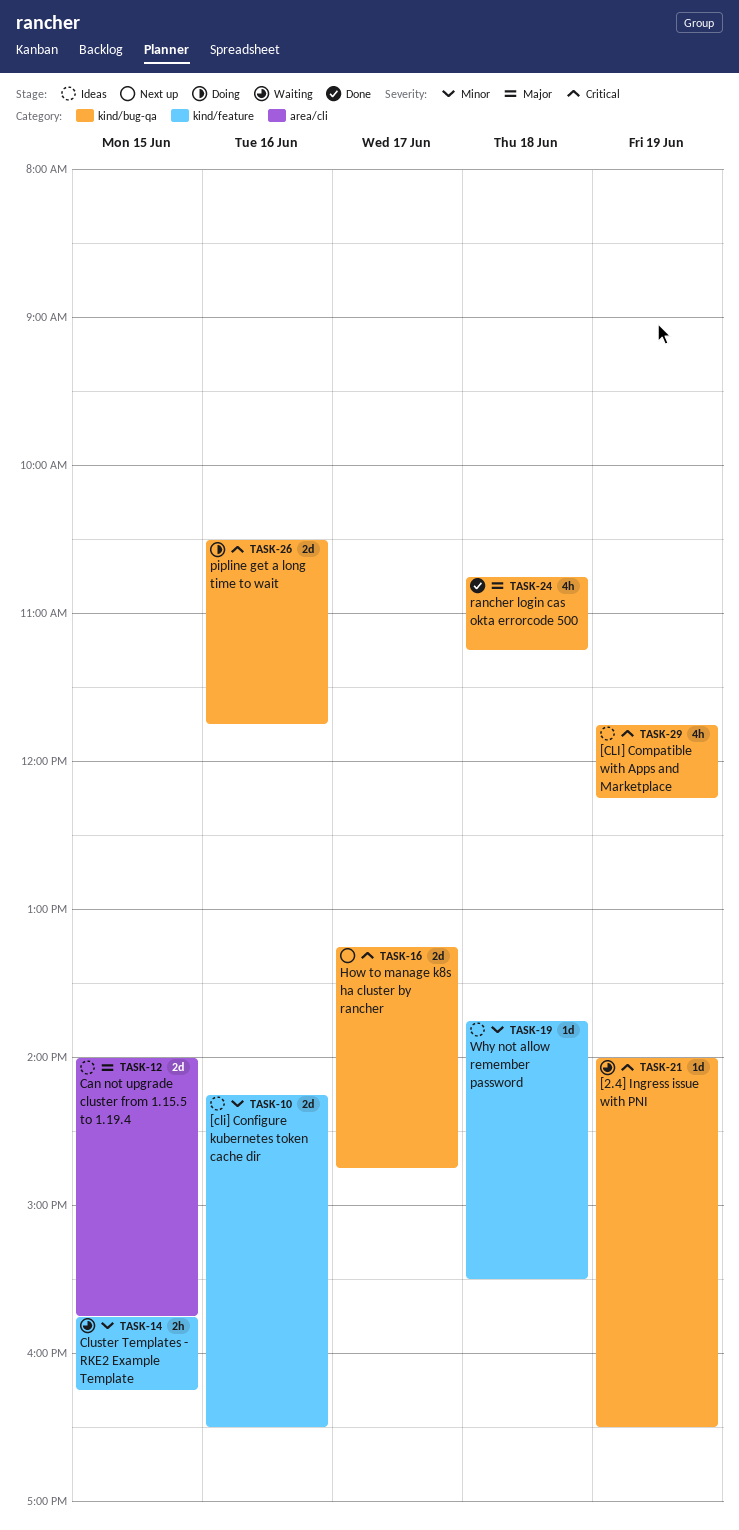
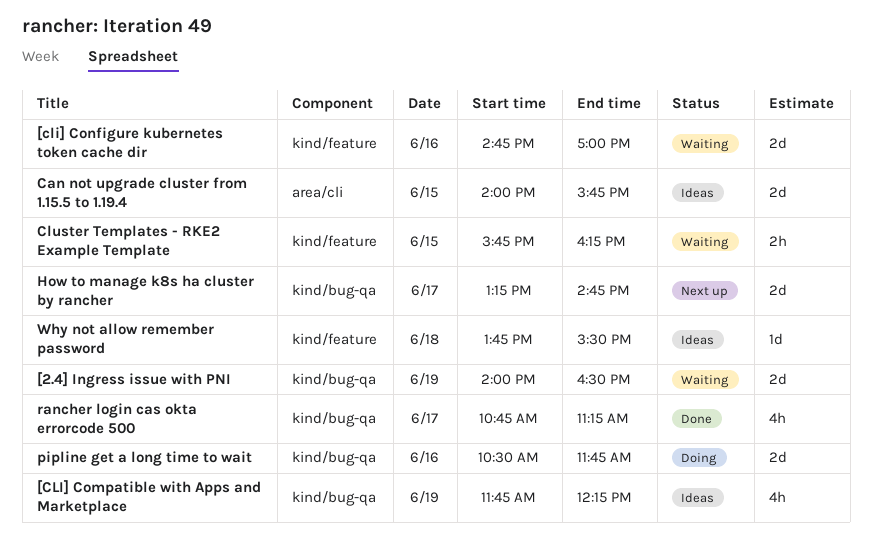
[2.4] Ingress issue with PNI, estimate: 1d -> 2d
[cli] Configure kubernetes token cache dir, status: Ideas -> Waiting
[cli] Configure kubernetes token cache dir, begins: 14:15 -> 14:45
[cli] Configure kubernetes token cache dir, ends: 16:30 -> 17:00
rancher login cas okta errorcode 500, day: Jun 18 -> Jun 17

